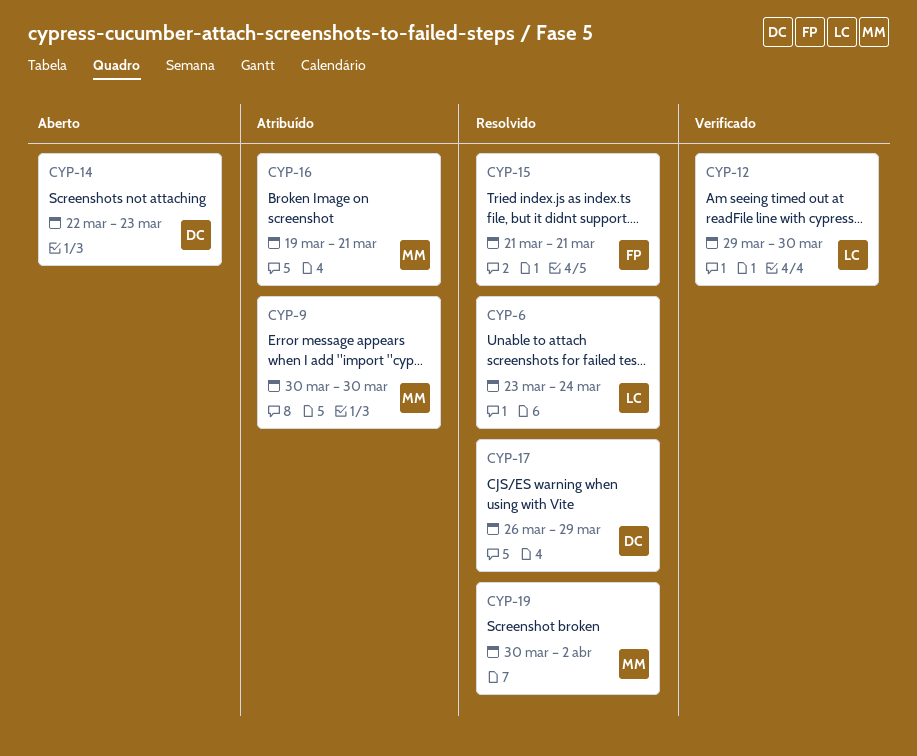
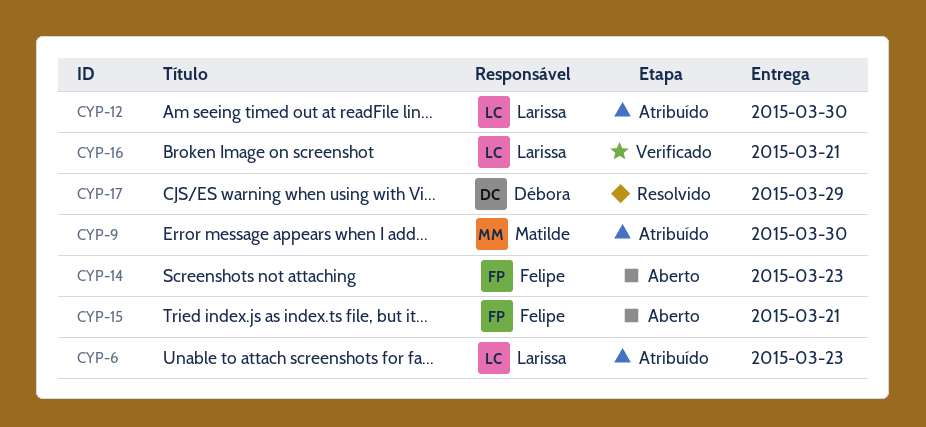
CYP-6, status: Resolvido -> Atribuído
CYP-6, due: Mar 24 -> Mar 23
CYP-12, status: Verificado -> Atribuído
CYP-14, owner: Débora -> Felipe
CYP-15, status: Resolvido -> Aberto
CYP-16, status: Atribuído -> Verificado
CYP-16, owner: Matilde -> Larissa
CYP-19: present -> none

